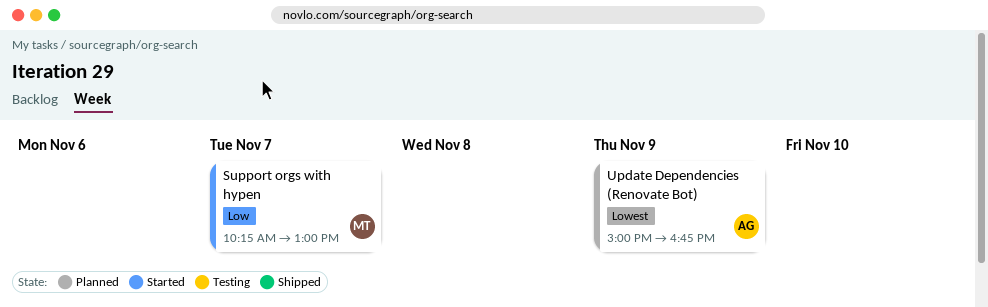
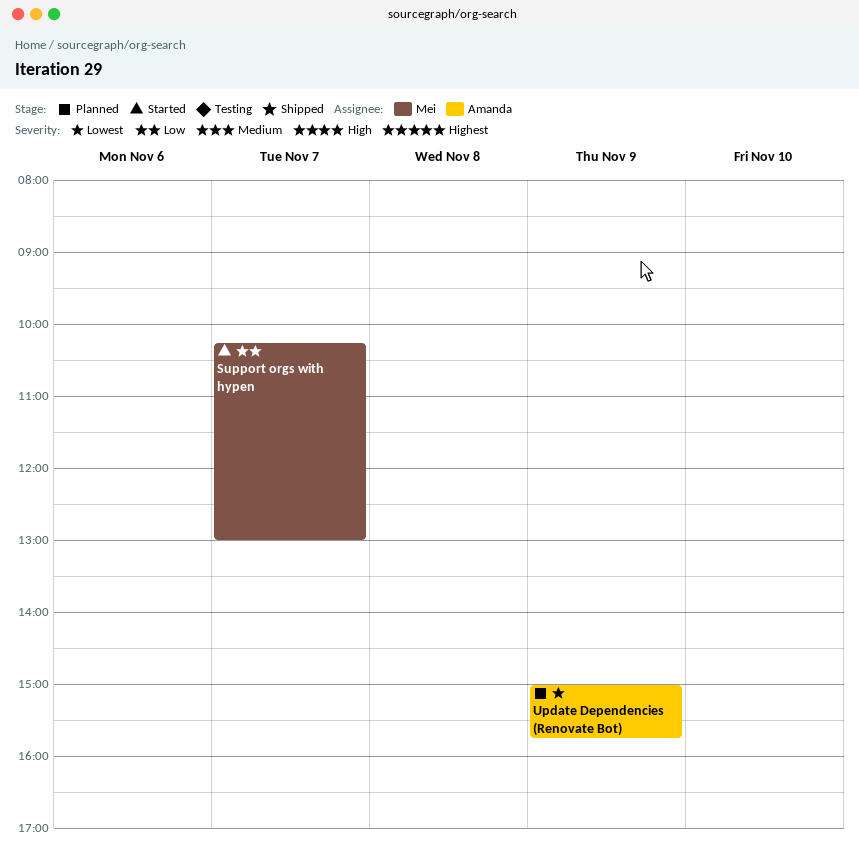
Update Dependencies (Renovate Bot), ends: 16:45 -> 15:45

